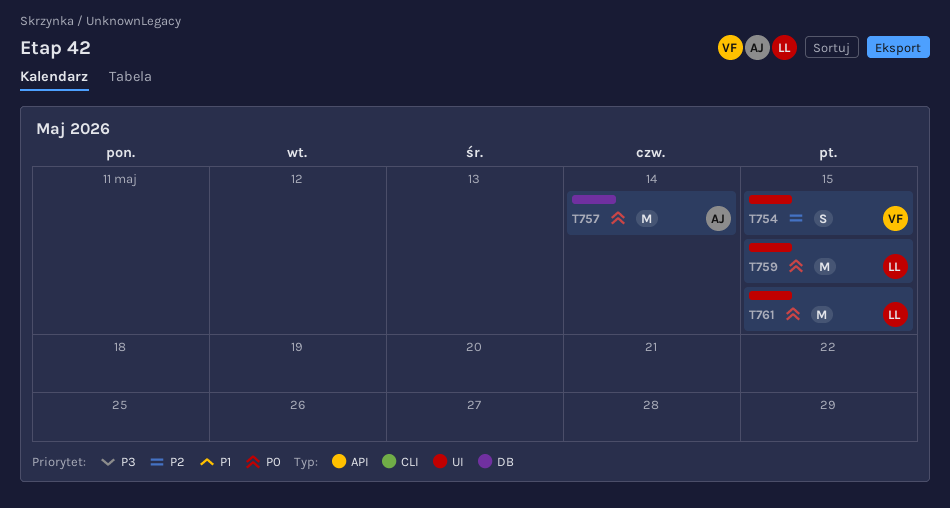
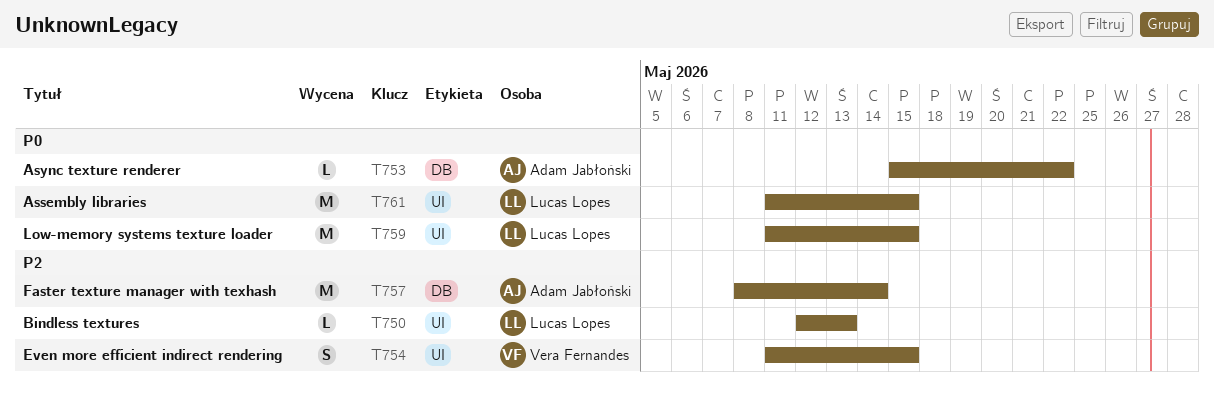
T750: none -> present
T753: none -> present
T757, priority: P0 -> P2

